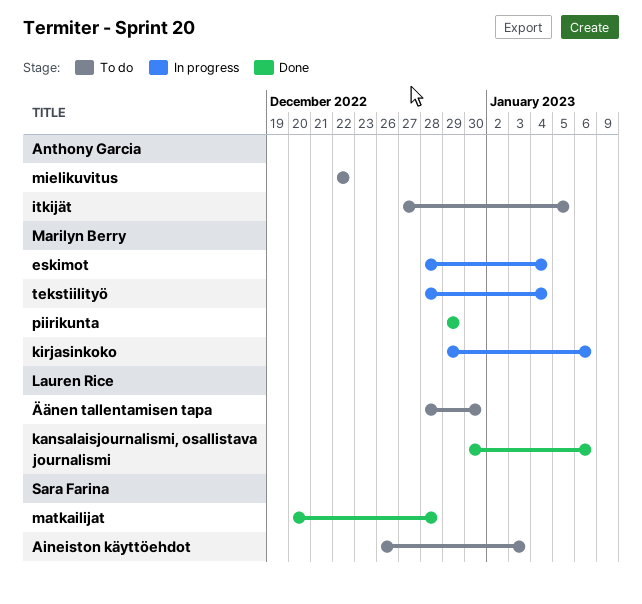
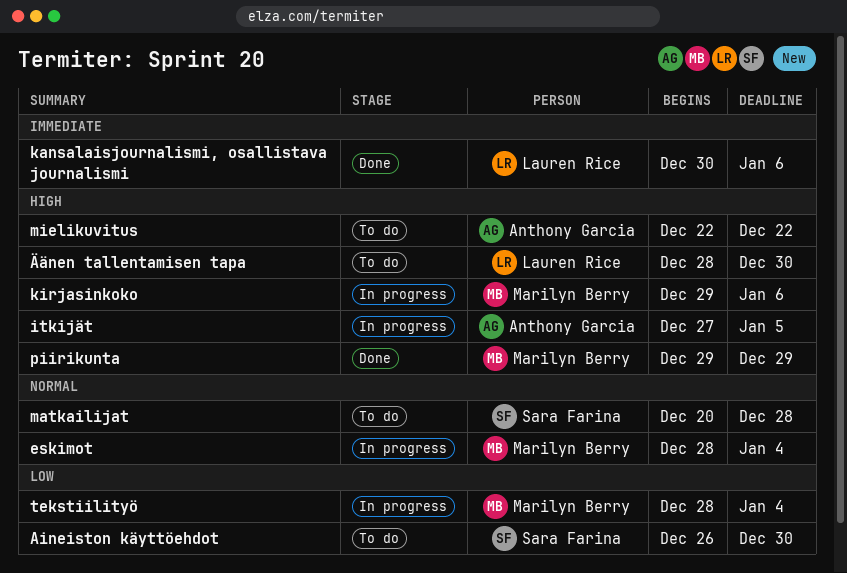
Aineiston käyttöehdot, due: Jan 3 -> Dec 30
itkijät, status: To do -> In progress
matkailijat, status: Done -> To do

